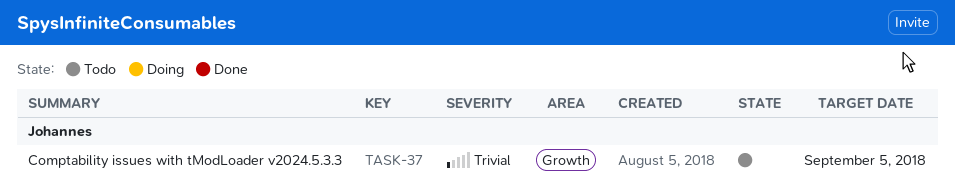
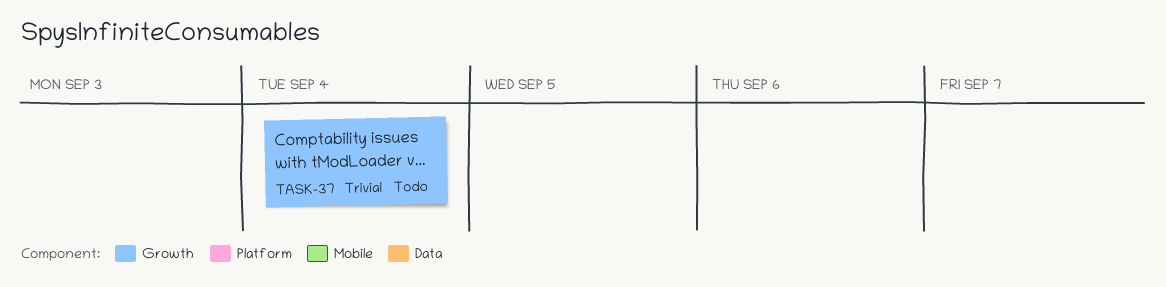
TASK-37, due: Sep 5 -> Sep 4

